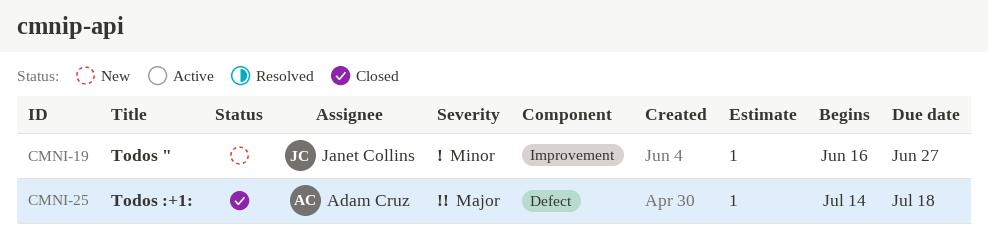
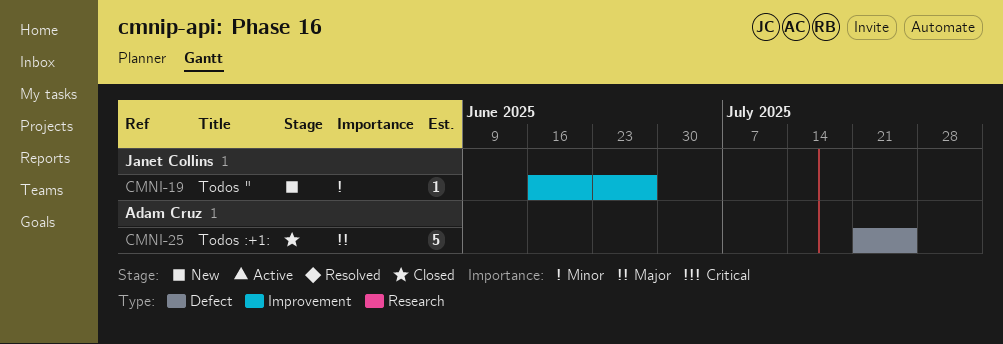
CMNI-25, estimate: 1 -> 5
CMNI-25, start: Jul 14 -> Jul 21
CMNI-25, due: Jul 18 -> Jul 25

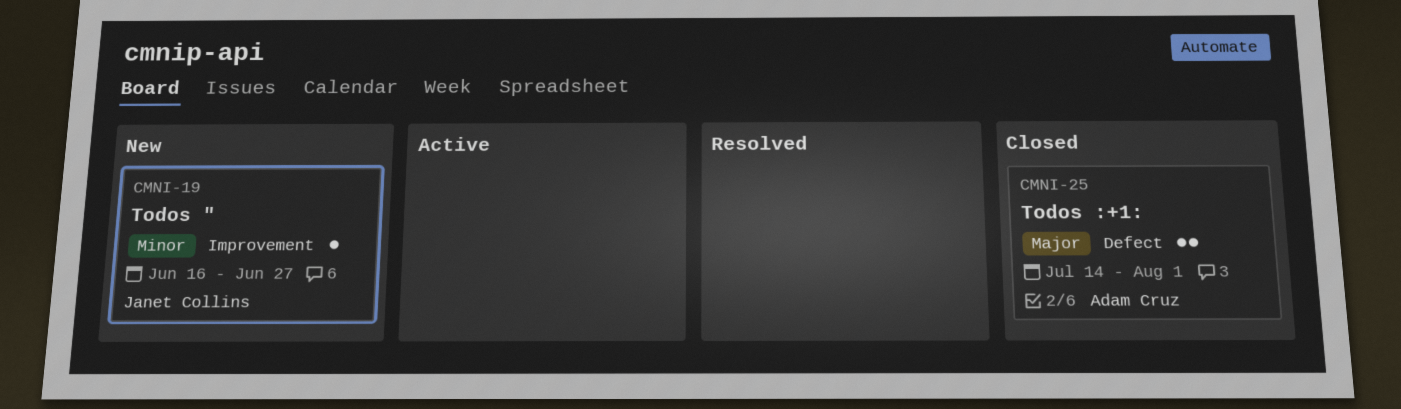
CMNI-25, estimate: 5 -> 2
CMNI-25, start: Jul 21 -> Jul 14
CMNI-25, due: Jul 25 -> Aug 1

